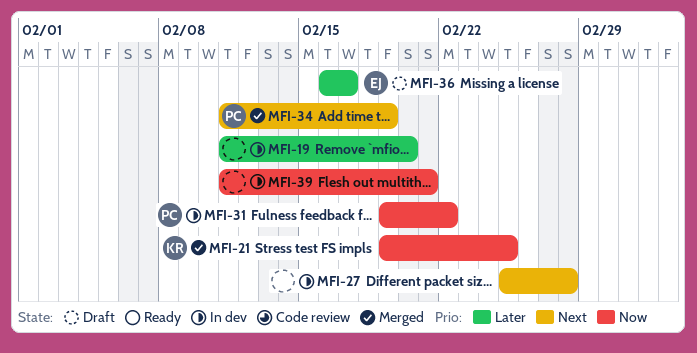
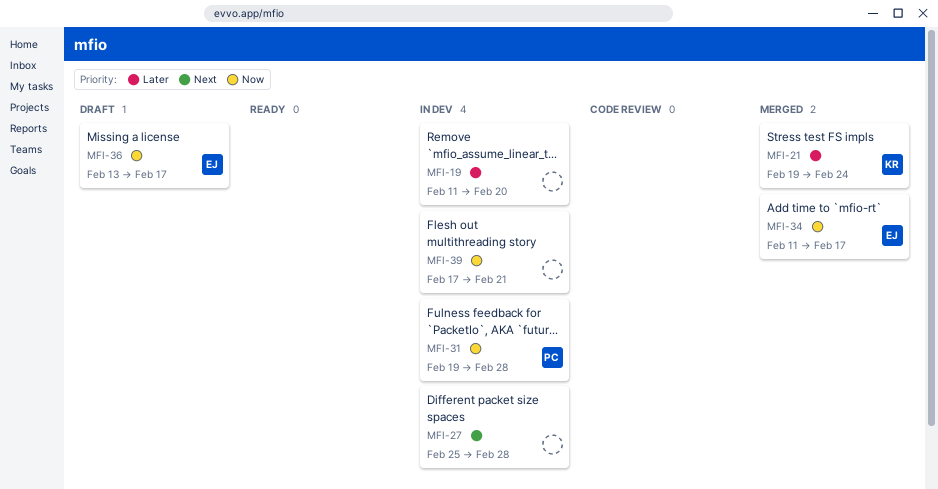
MFI-21, priority: Now -> Later
MFI-21, due: Feb 25 -> Feb 24
MFI-31, due: Feb 22 -> Feb 28
MFI-34, owner: PC -> EJ
MFI-34, priority: Next -> Now
MFI-34, due: Feb 19 -> Feb 17
MFI-36, priority: Later -> Now
MFI-36, start: Feb 16 -> Feb 13
MFI-39, start: Feb 11 -> Feb 17

